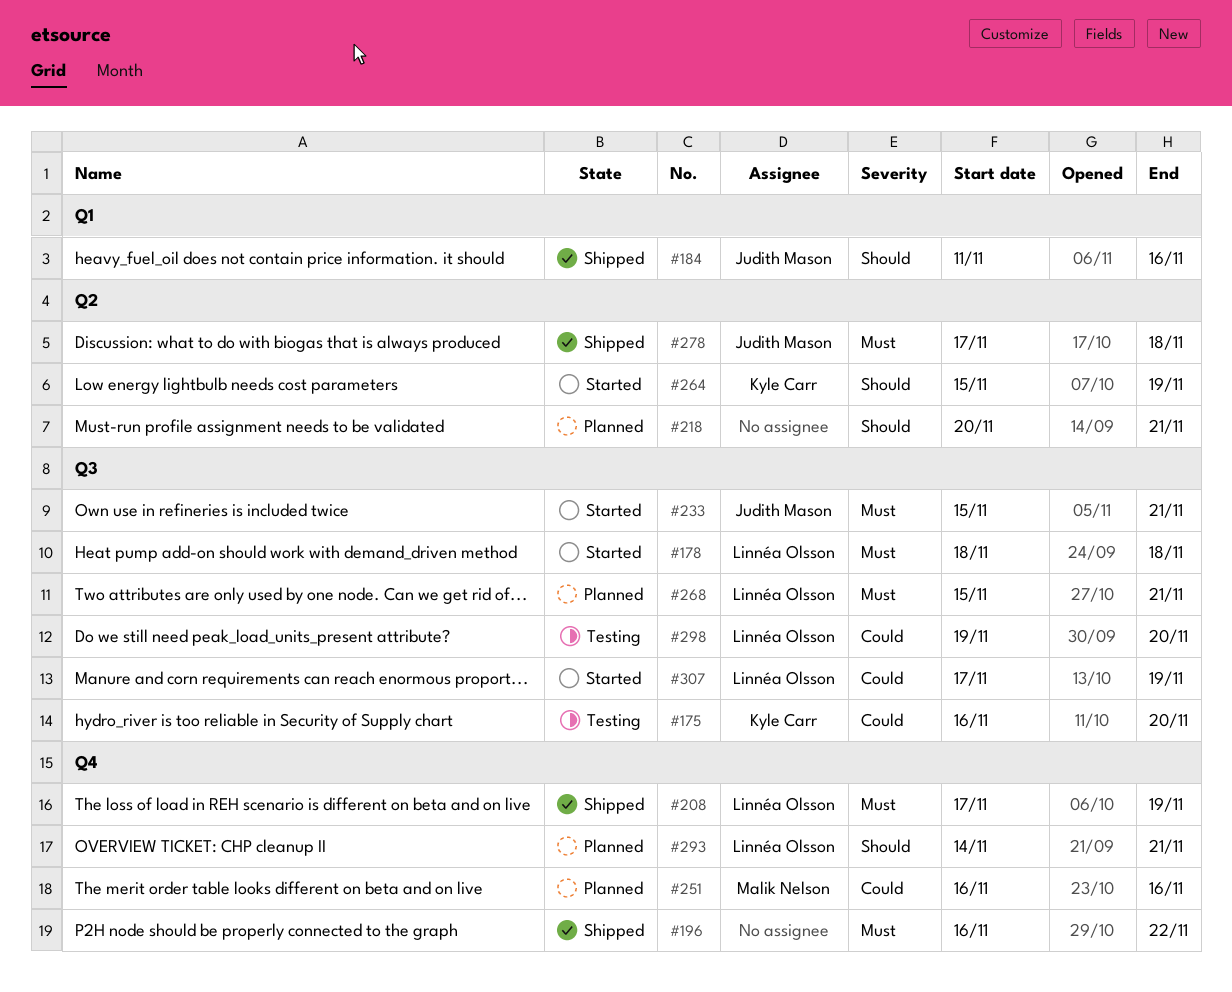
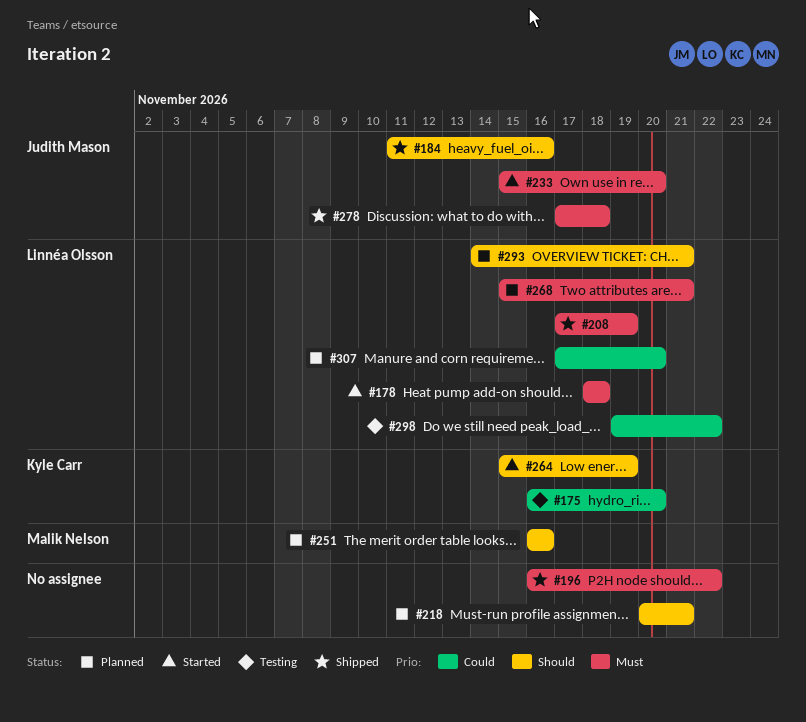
#233, due: Nov 21 -> Nov 20
#251, priority: Could -> Should
#298, due: Nov 20 -> Nov 22
#307, status: Started -> Planned
#307, due: Nov 19 -> Nov 20

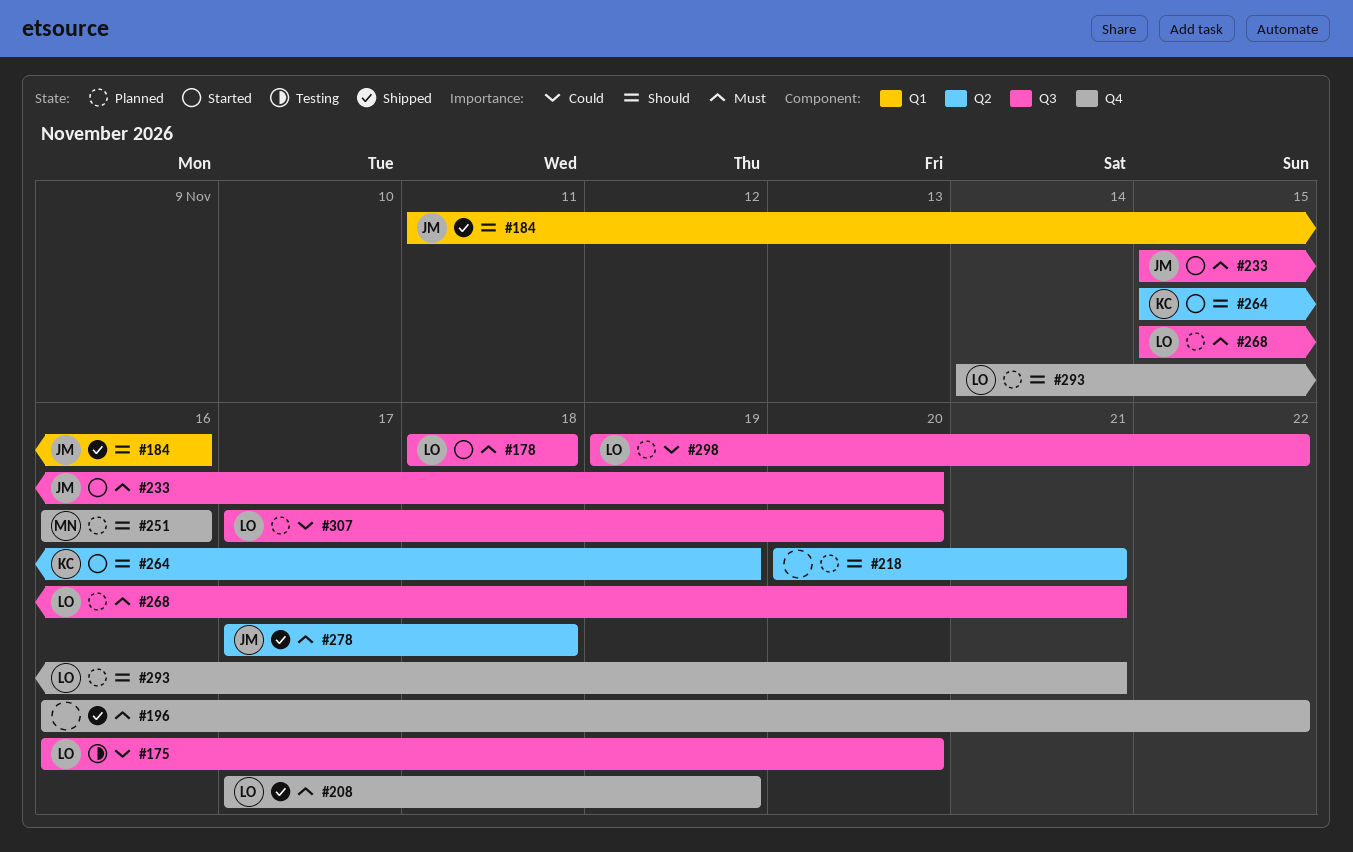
#175, owner: Kyle Carr -> Linnéa Olsson
#298, status: Testing -> Planned

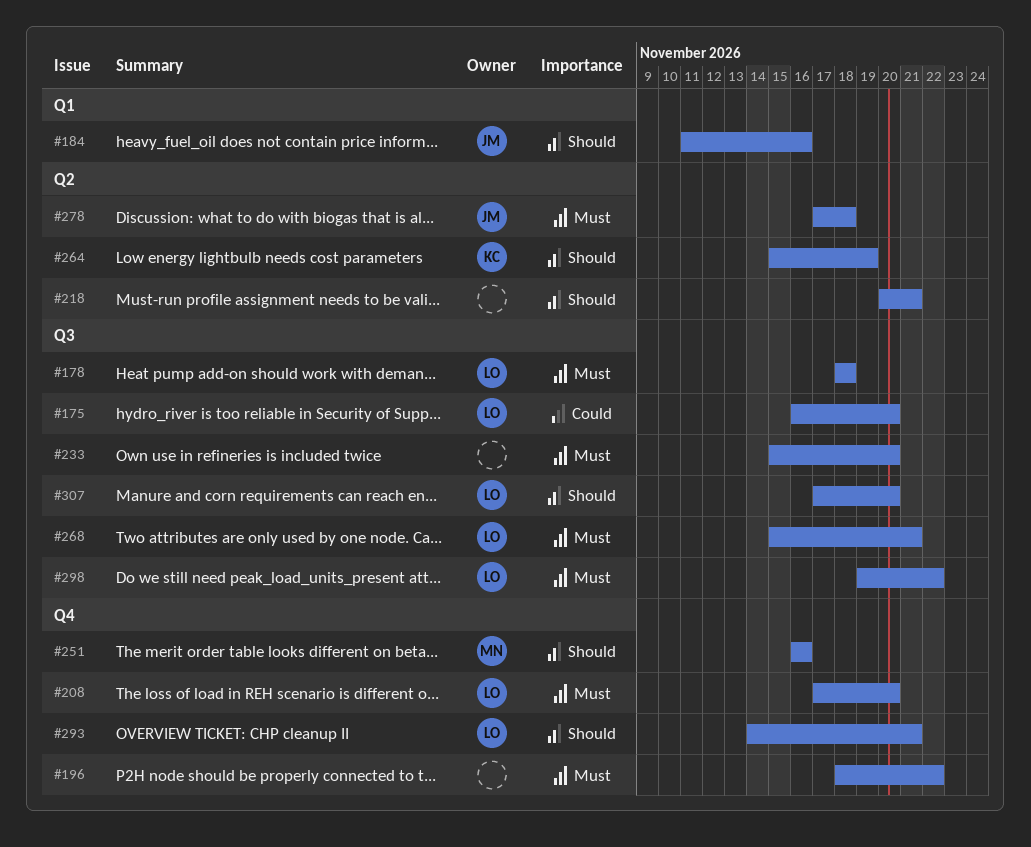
#196, start: Nov 16 -> Nov 18
#208, due: Nov 19 -> Nov 20
#233, owner: JM -> none
#298, priority: Could -> Must
#307, priority: Could -> Should

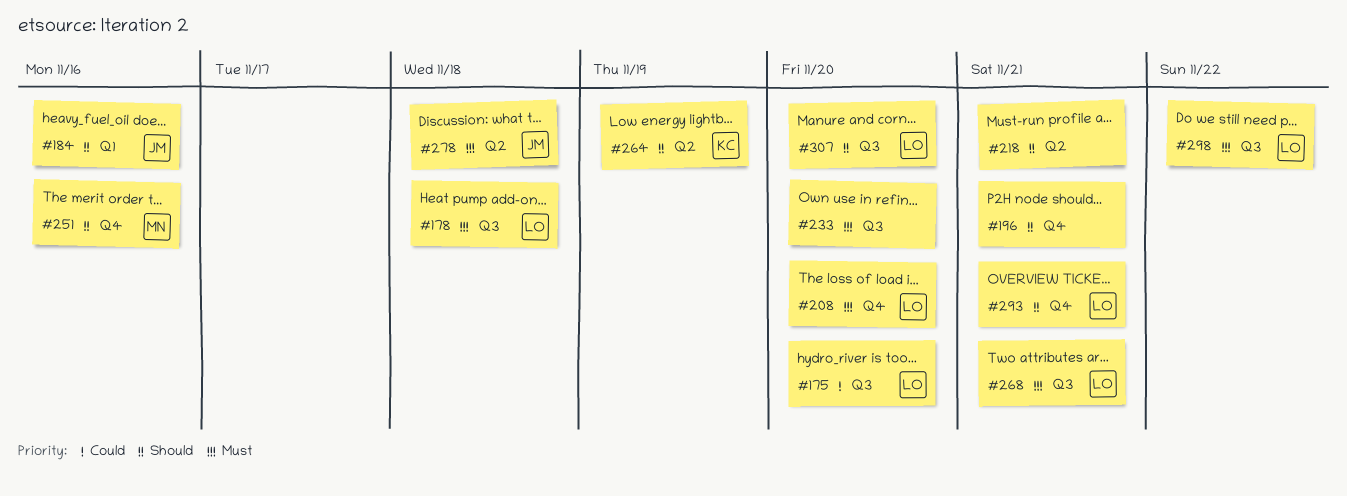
#196, priority: Must -> Should
#196, due: Nov 22 -> Nov 21

